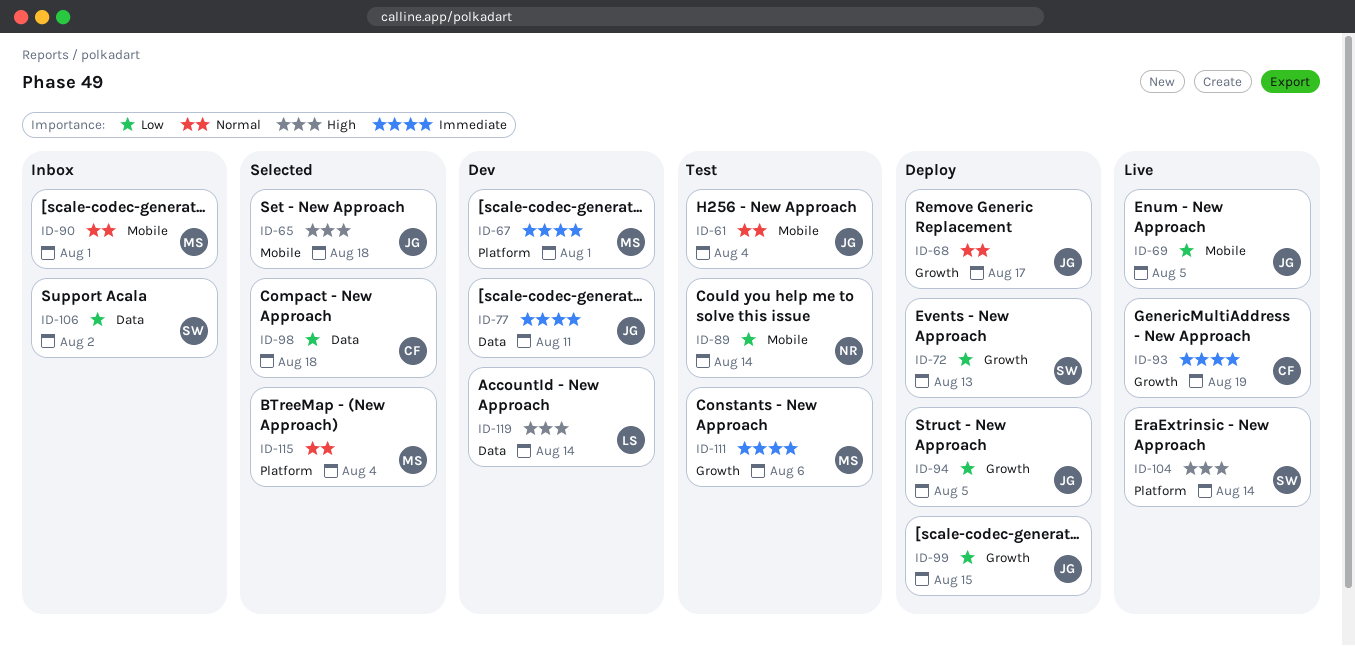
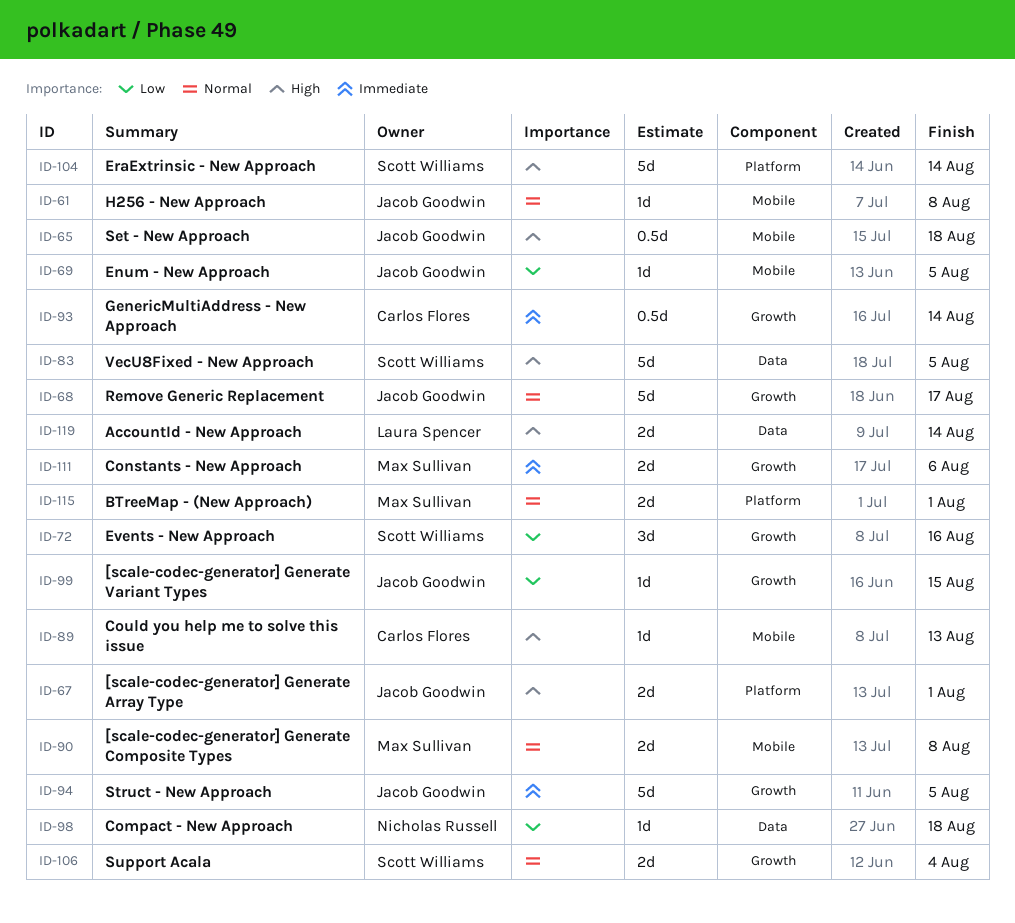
ID-61, due: Aug 4 -> Aug 8
ID-67, owner: Max Sullivan -> Jacob Goodwin
ID-67, priority: Immediate -> High
ID-72, due: Aug 13 -> Aug 16
ID-77: present -> none
ID-83: none -> present
ID-89, owner: Nicholas Russell -> Carlos Flores
ID-89, priority: Low -> High
ID-89, due: Aug 14 -> Aug 13
ID-90, due: Aug 1 -> Aug 8
ID-93, due: Aug 19 -> Aug 14
ID-94, priority: Low -> Immediate
ID-98, owner: Carlos Flores -> Nicholas Russell
ID-106, priority: Low -> Normal
ID-106, label: Data -> Growth
ID-106, due: Aug 2 -> Aug 4
ID-115, due: Aug 4 -> Aug 1

